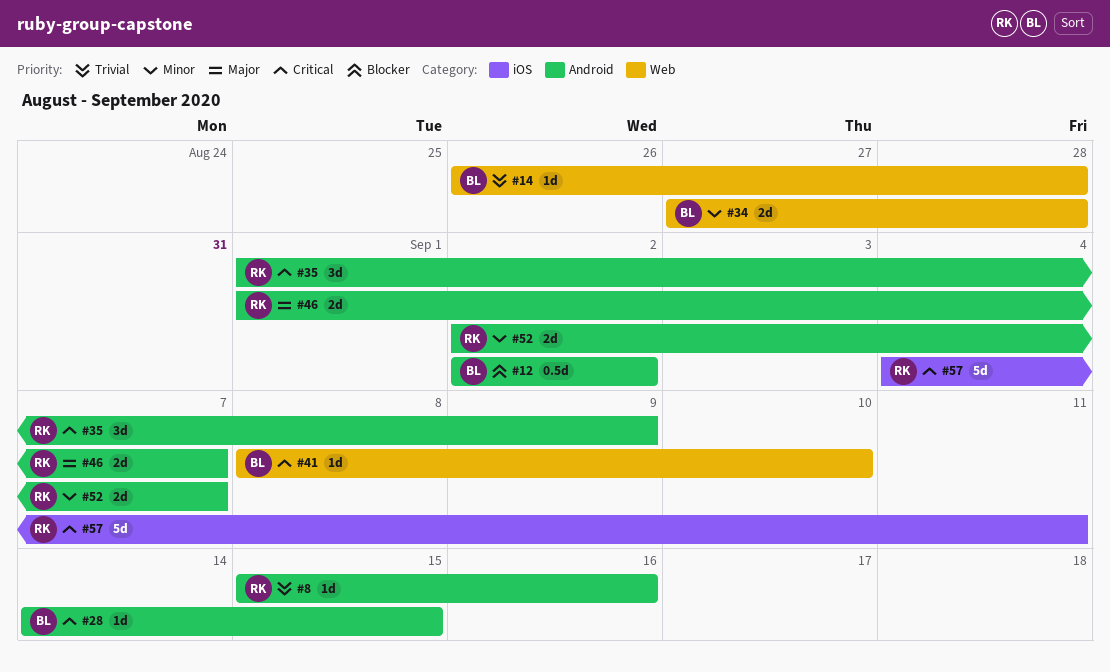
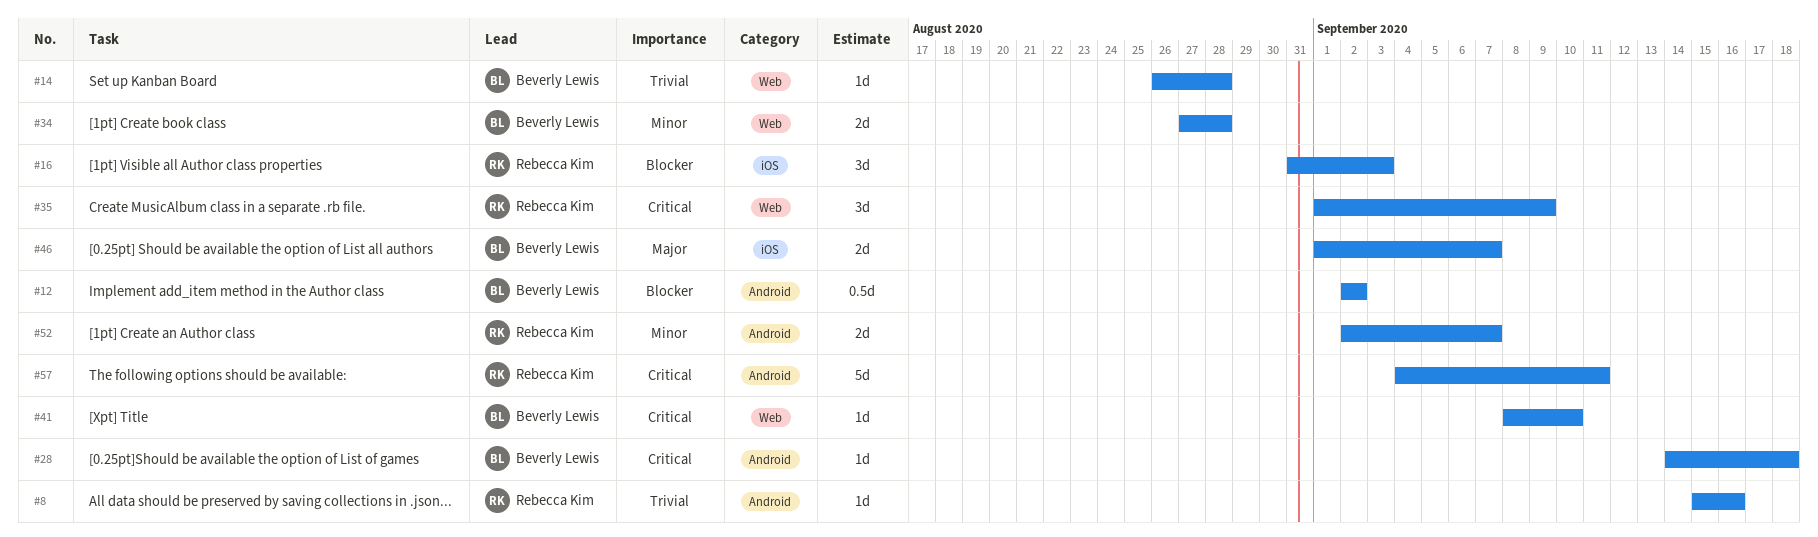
#16: none -> present
#28, due: Sep 15 -> Sep 18
#35, label: Android -> Web
#46, owner: Rebecca Kim -> Beverly Lewis
#46, label: Android -> iOS
#57, label: iOS -> Android

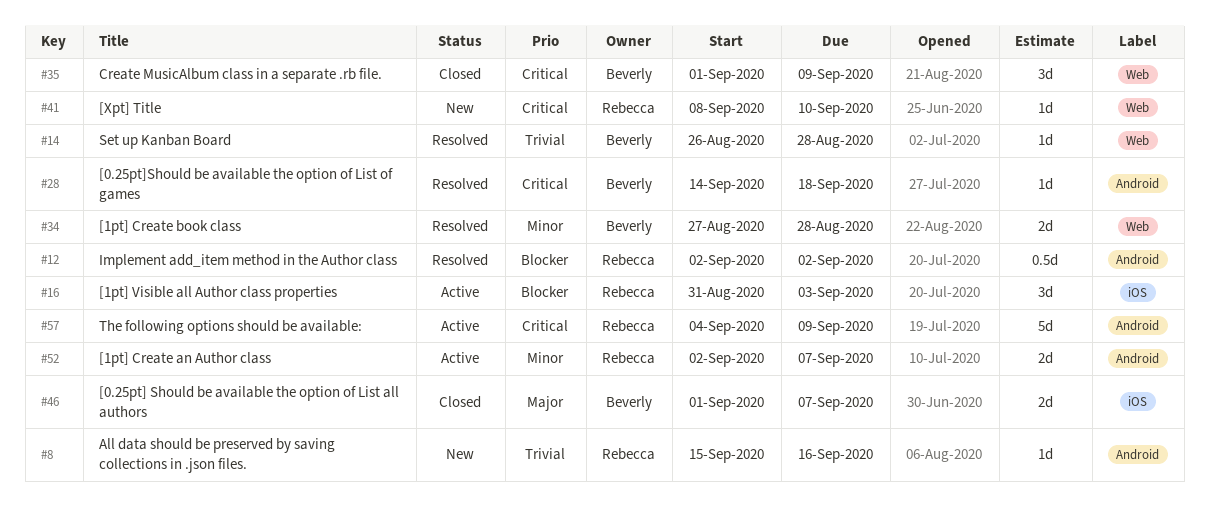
#12, owner: Beverly Lewis -> Rebecca Kim
#35, owner: Rebecca Kim -> Beverly Lewis
#41, owner: Beverly Lewis -> Rebecca Kim
#57, due: Sep 11 -> Sep 9

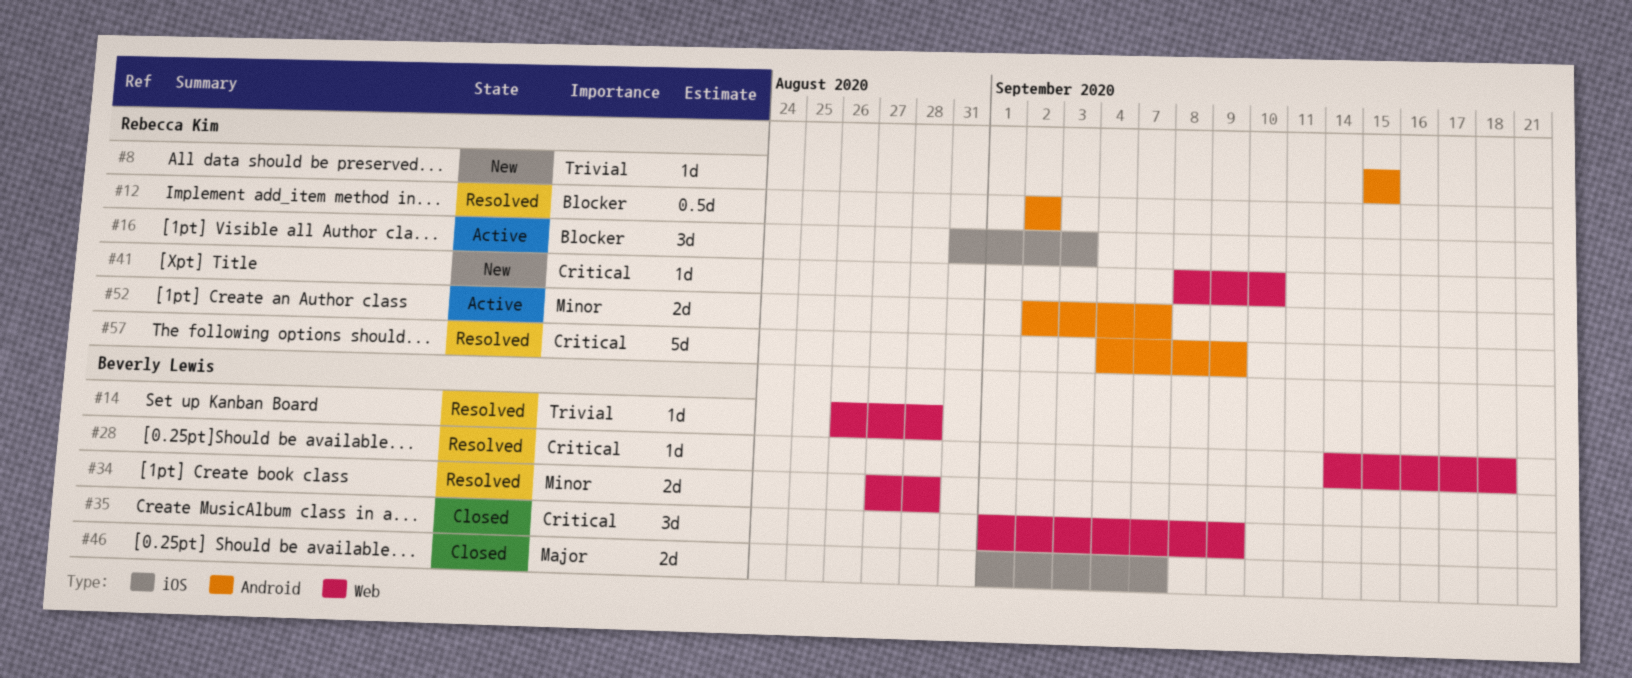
#8, due: Sep 16 -> Sep 15
#28, label: Android -> Web
#57, status: Active -> Resolved

